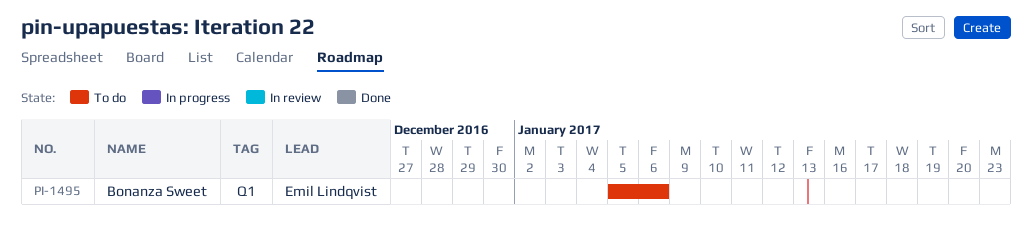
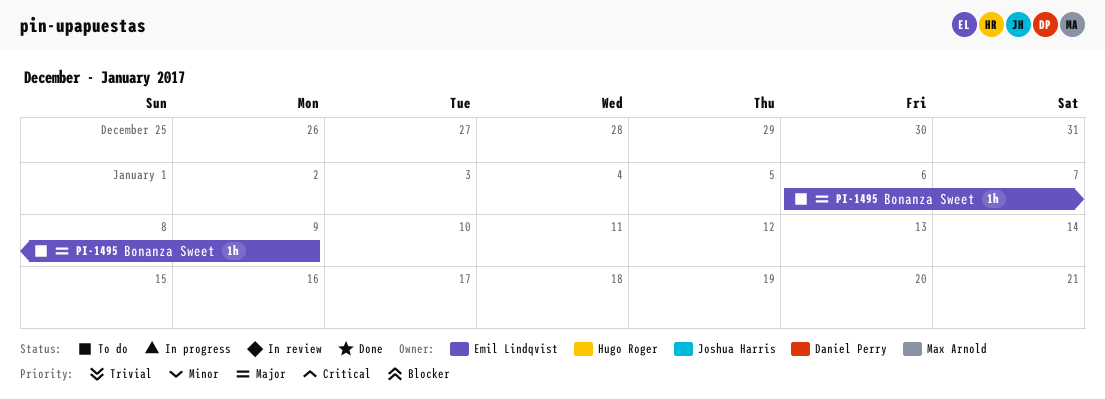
PI-1495, start: Jan 5 -> Jan 6
PI-1495, due: Jan 6 -> Jan 9

